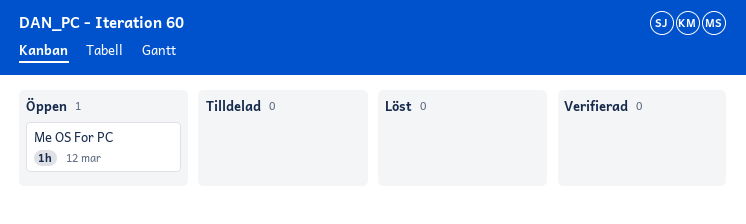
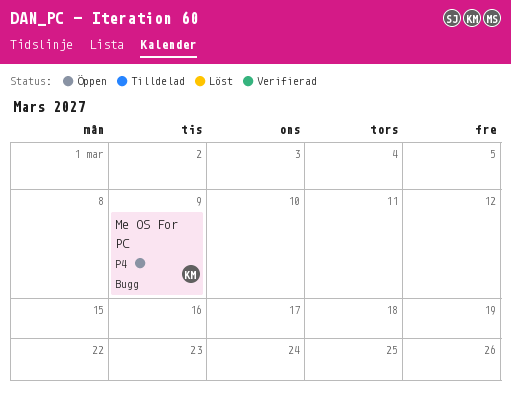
Me OS For PC, due: Mar 12 -> Mar 9

